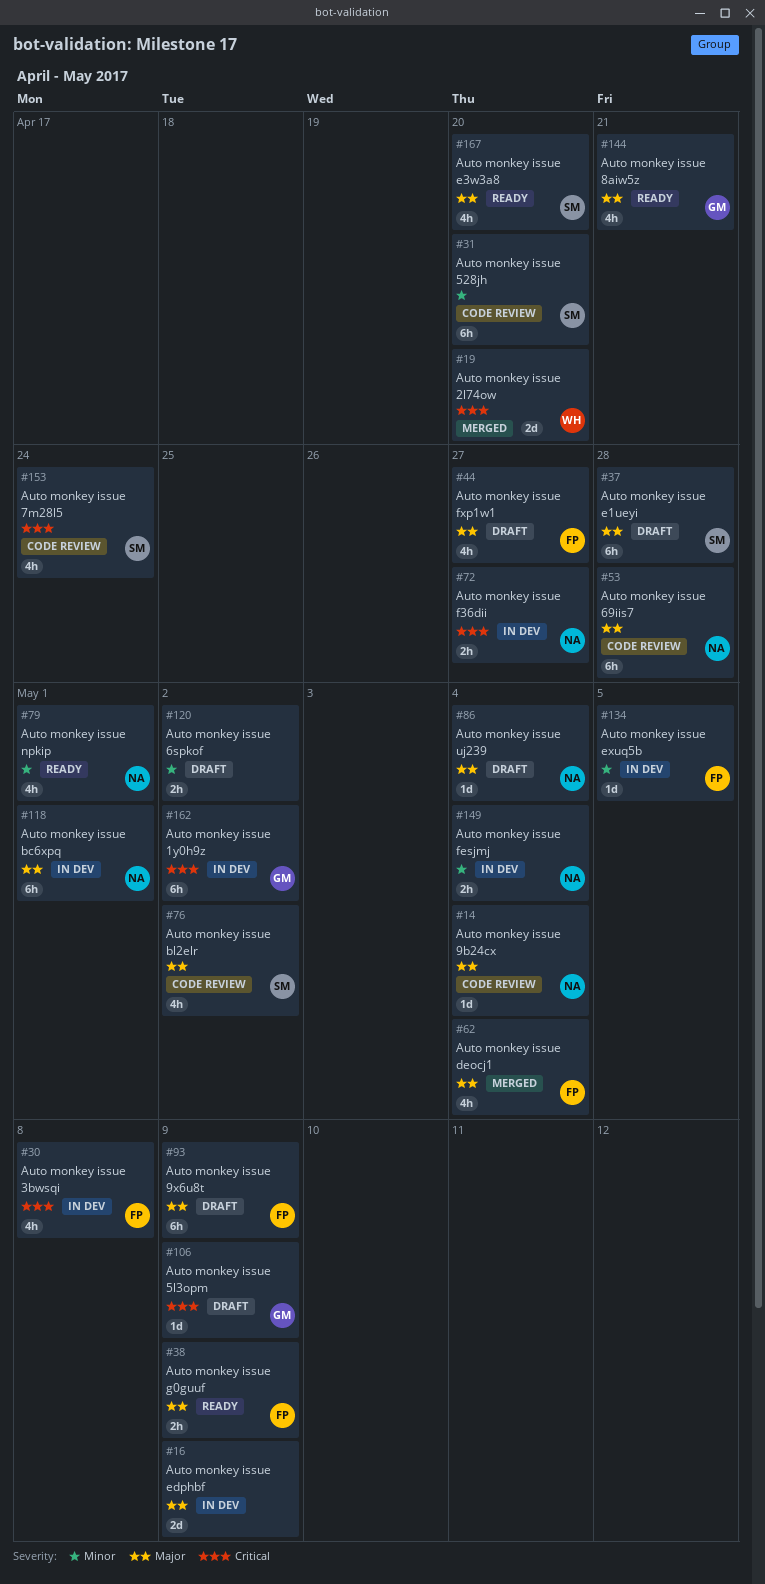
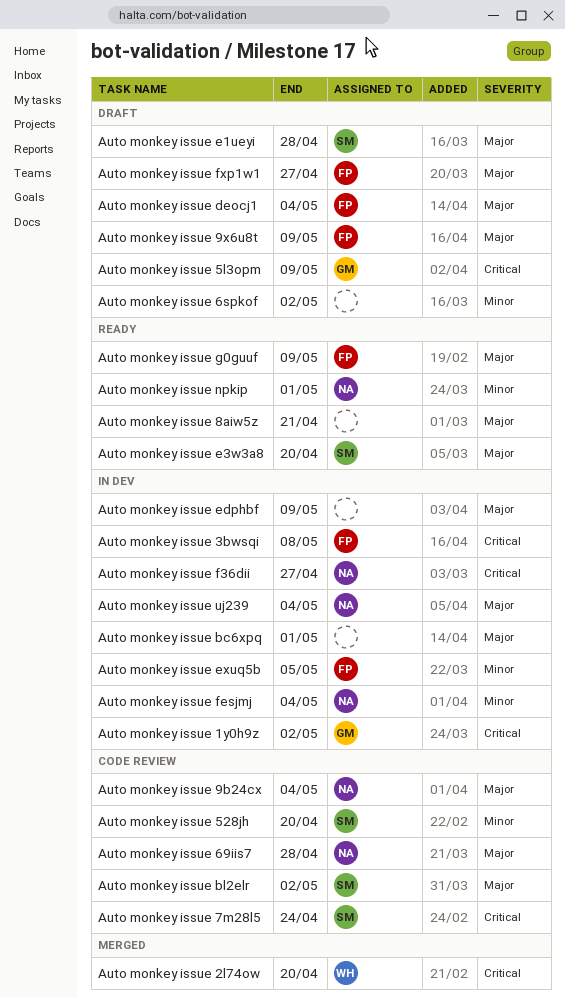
Auto monkey issue 8aiw5z, owner: GM -> none
Auto monkey issue bc6xpq, owner: NA -> none
Auto monkey issue deocj1, status: Merged -> Draft
Auto monkey issue uj239, status: Draft -> In dev

